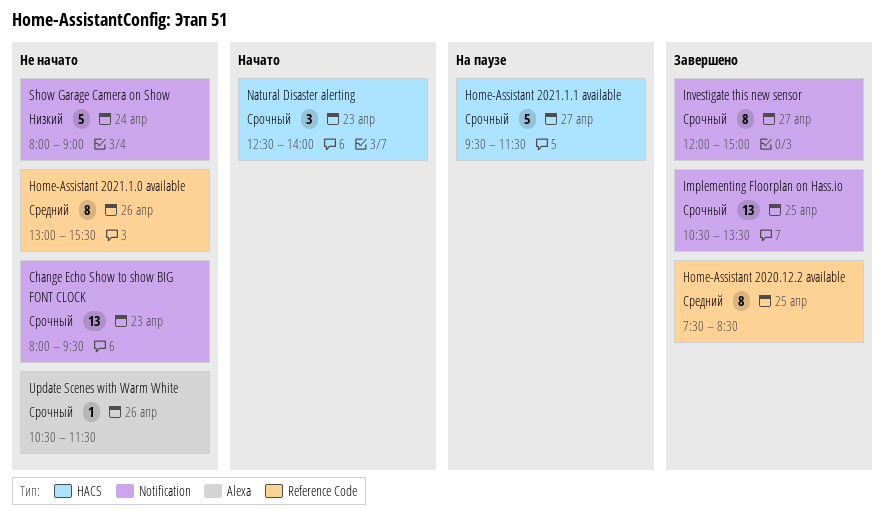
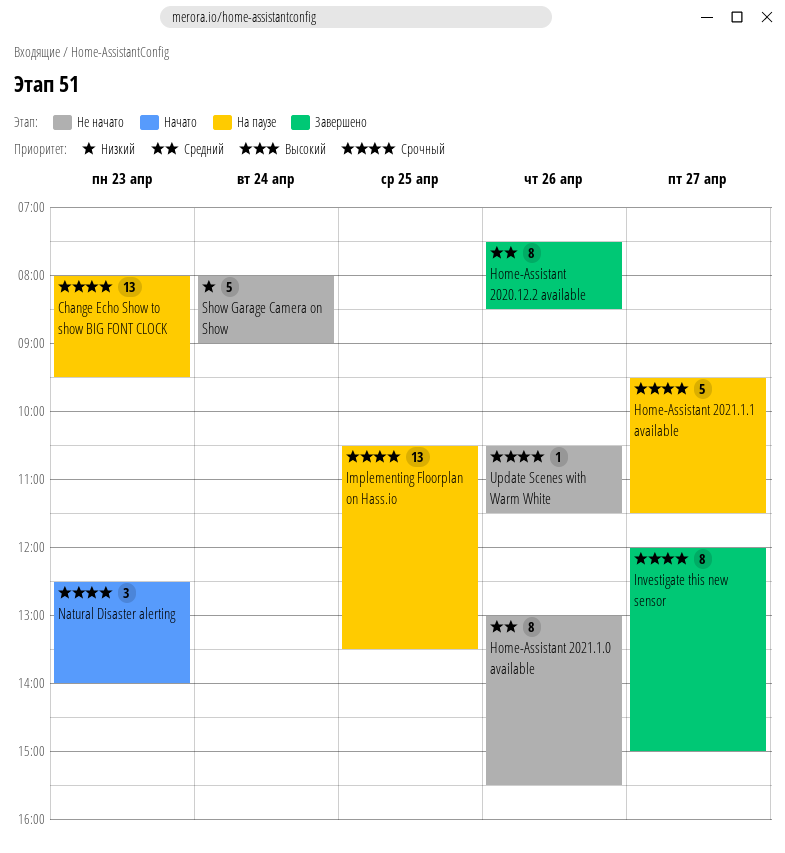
Change Echo Show to show BIG FONT CLOCK, status: Не начато -> На паузе
Home-Assistant 2020.12.2 available, day: Apr 25 -> Apr 26
Implementing Floorplan on Hass.io, status: Завершено -> На паузе

